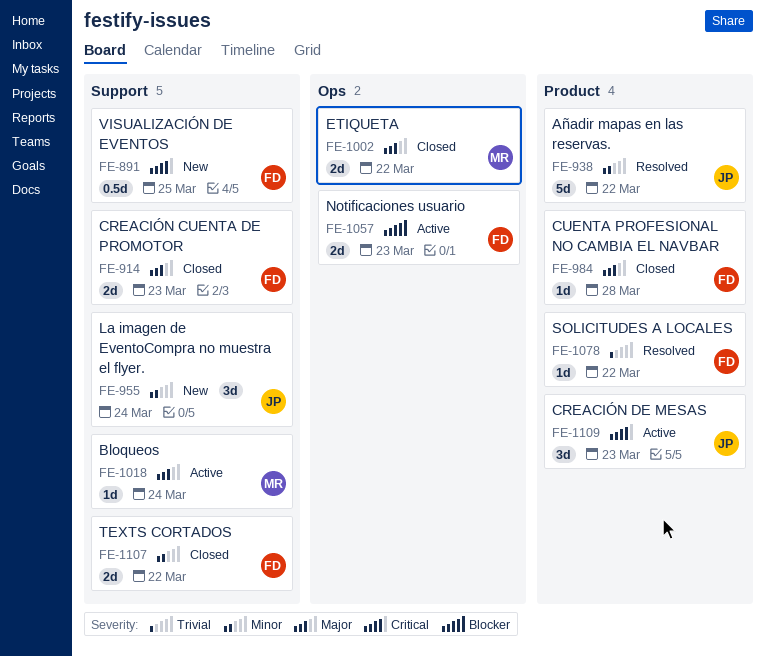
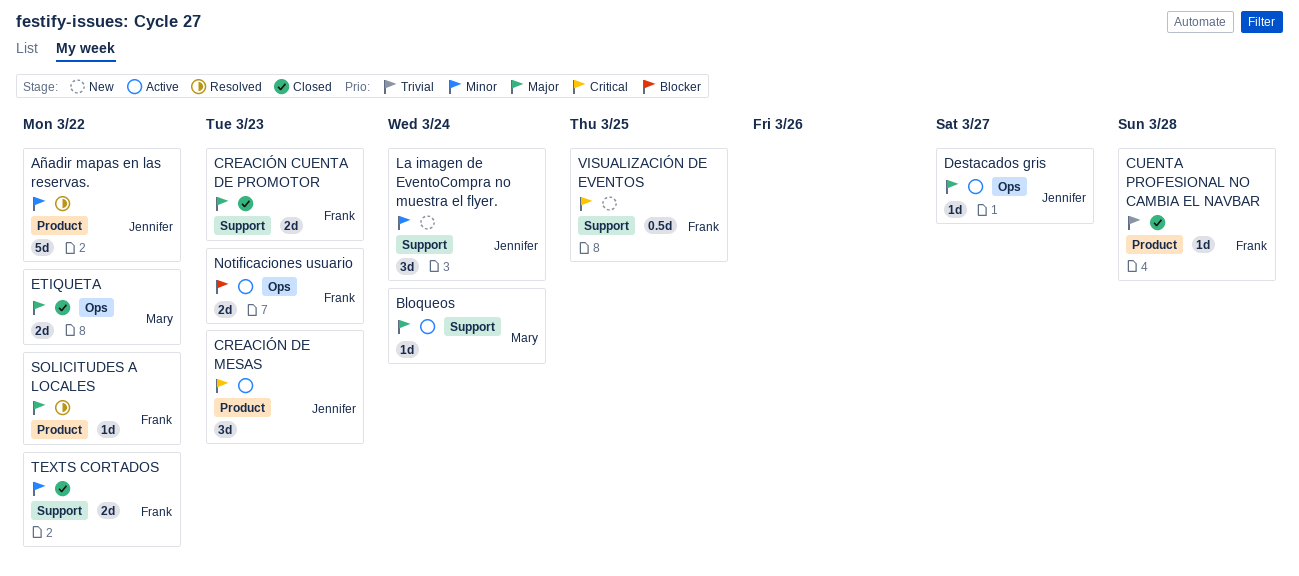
CUENTA PROFESIONAL NO CAMBIA EL NAVBAR, priority: Major -> Trivial
Destacados gris: none -> present
SOLICITUDES A LOCALES, priority: Trivial -> Major

